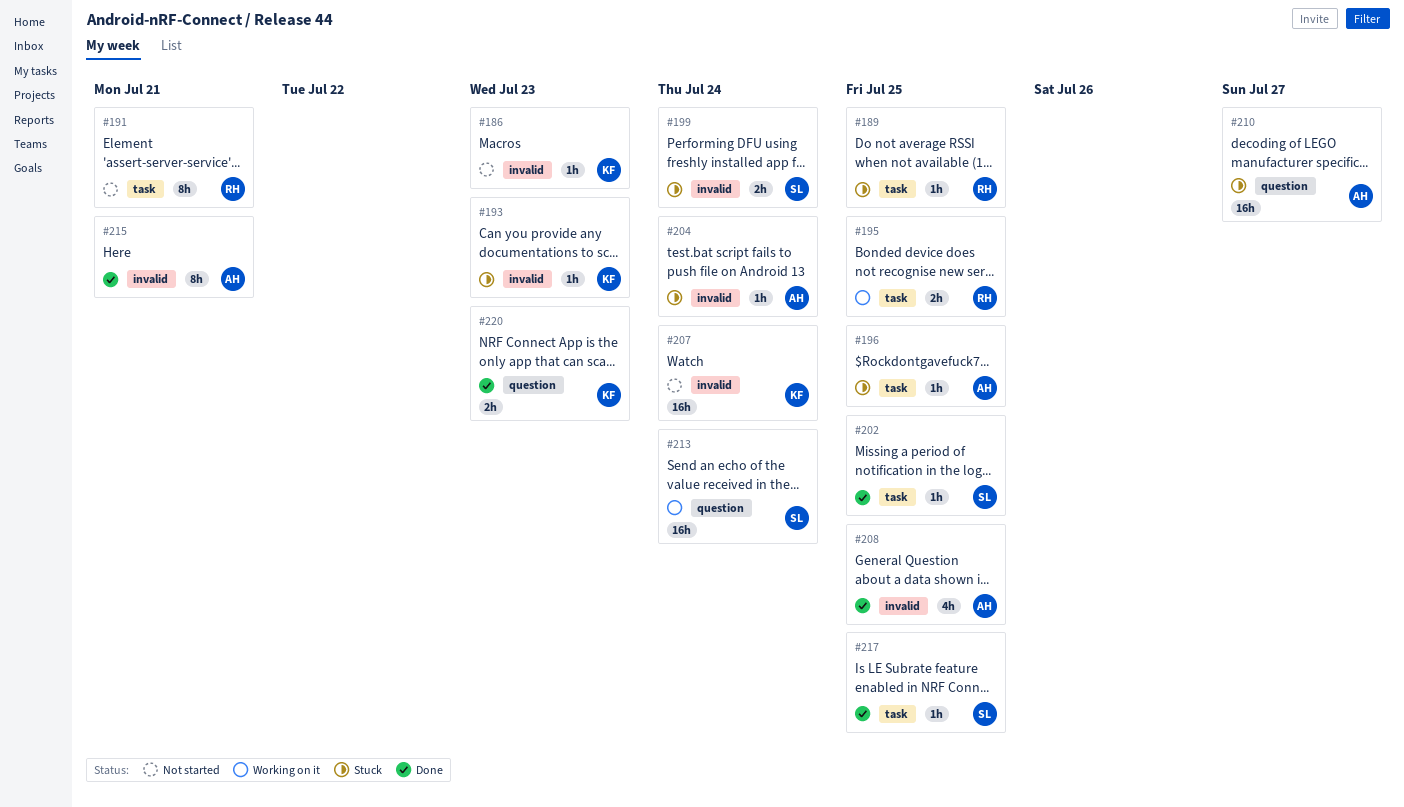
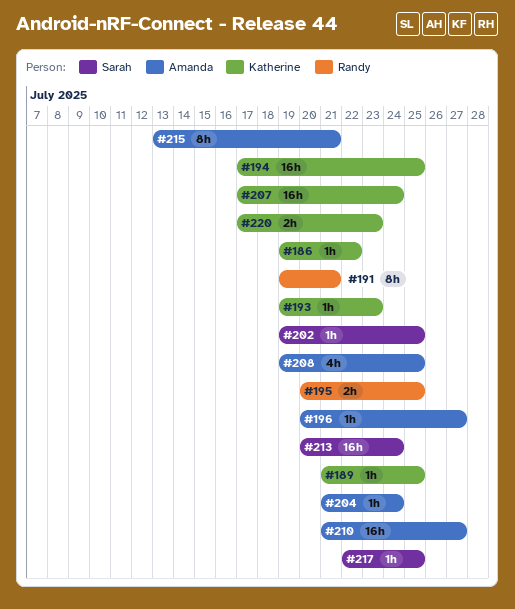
#186, due: Jul 23 -> Jul 22
#189, owner: Randy -> Katherine
#194: none -> present
#196, due: Jul 25 -> Jul 27
#199: present -> none

